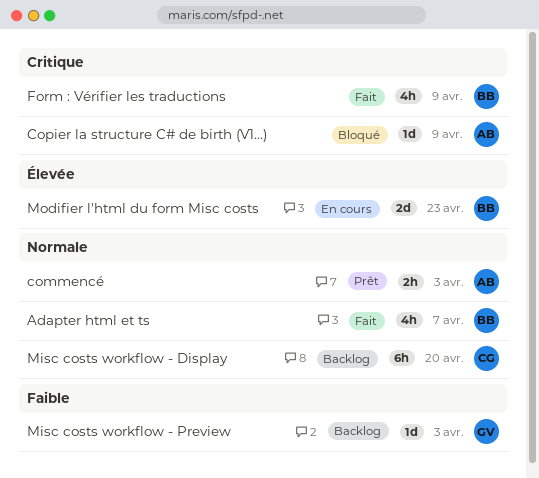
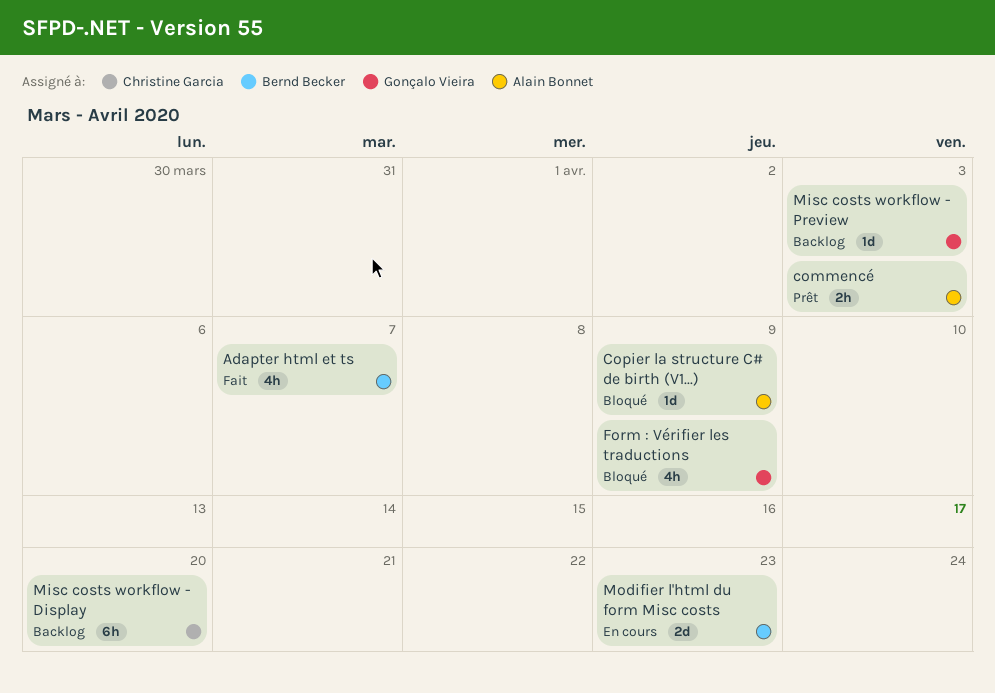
Form : Vérifier les traductions, status: Fait -> Bloqué
Form : Vérifier les traductions, owner: Bernd Becker -> Gonçalo Vieira

